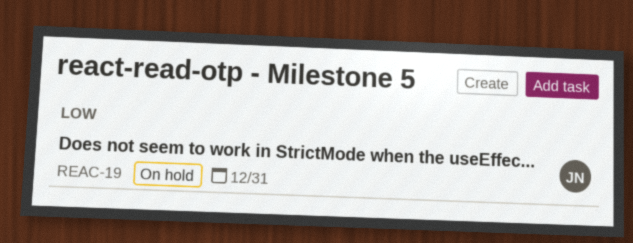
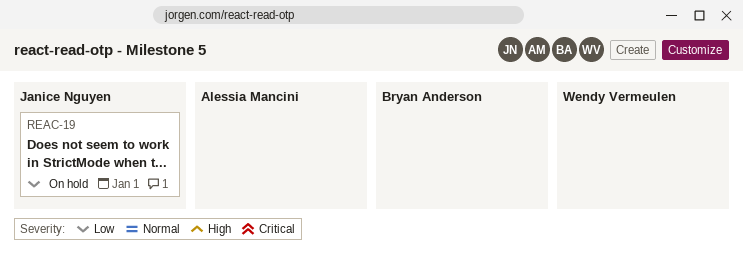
REAC-19, due: Dec 31 -> Jan 1

